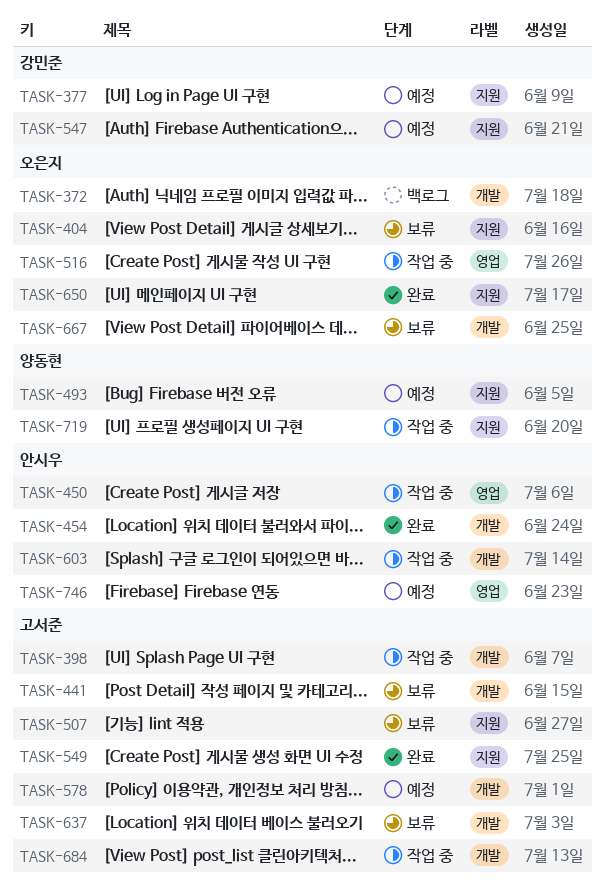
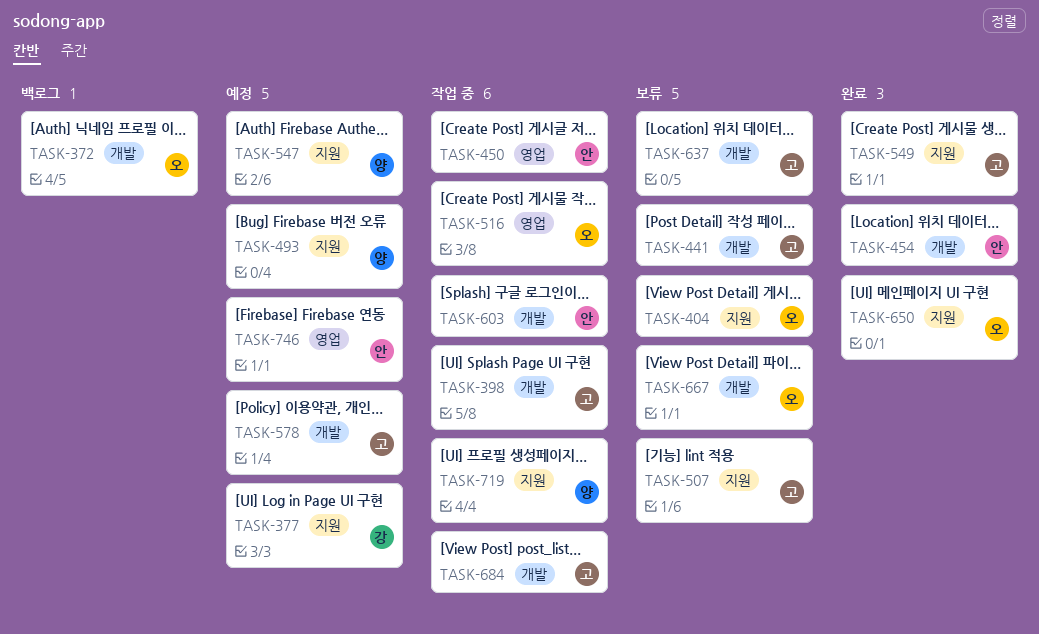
TASK-547, owner: 강민준 -> 양동현

